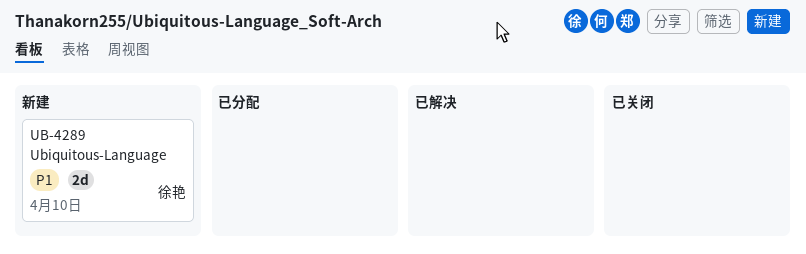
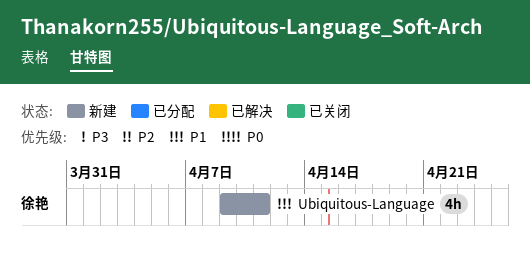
Ubiquitous-Language, estimate: 2d -> 4h
Ubiquitous-Language, due: Apr 10 -> Apr 11

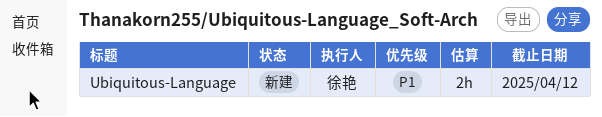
Ubiquitous-Language, estimate: 4h -> 2h
Ubiquitous-Language, due: Apr 11 -> Apr 12

